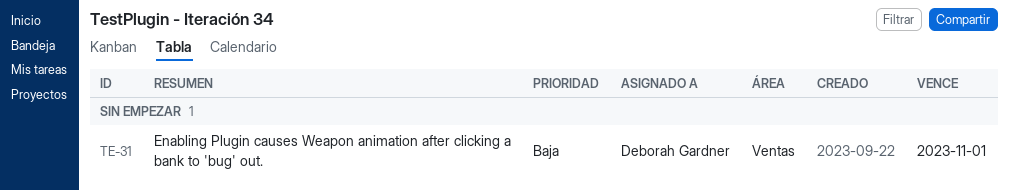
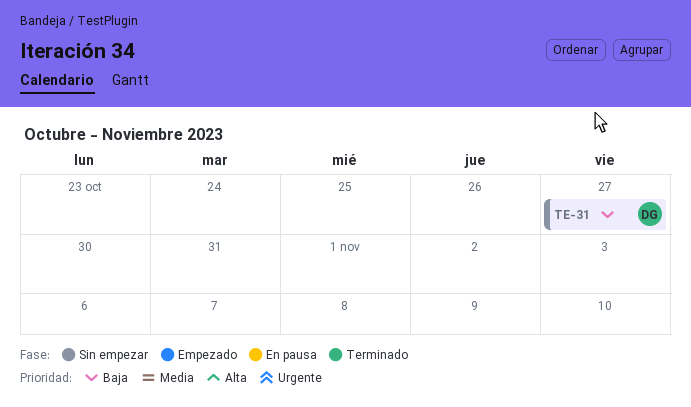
TE-31, due: Nov 1 -> Oct 27

